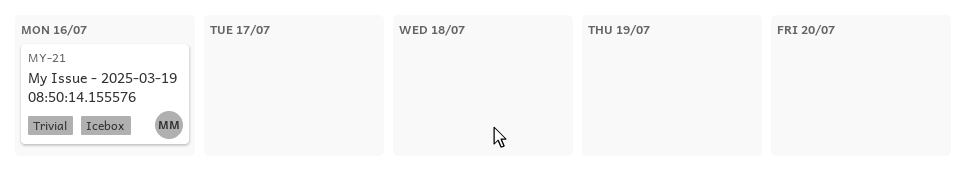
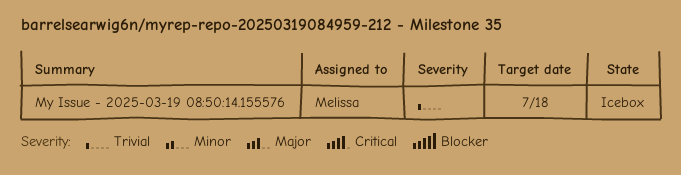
My Issue - 2025-03-19 08:50:14.155576, due: Jul 16 -> Jul 18

